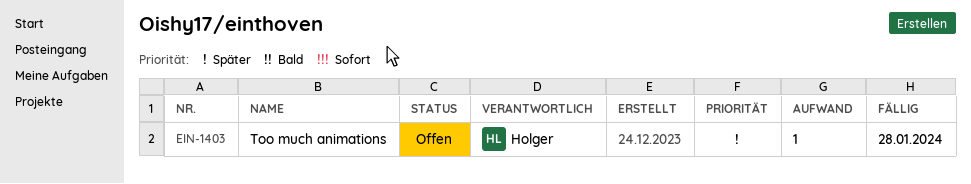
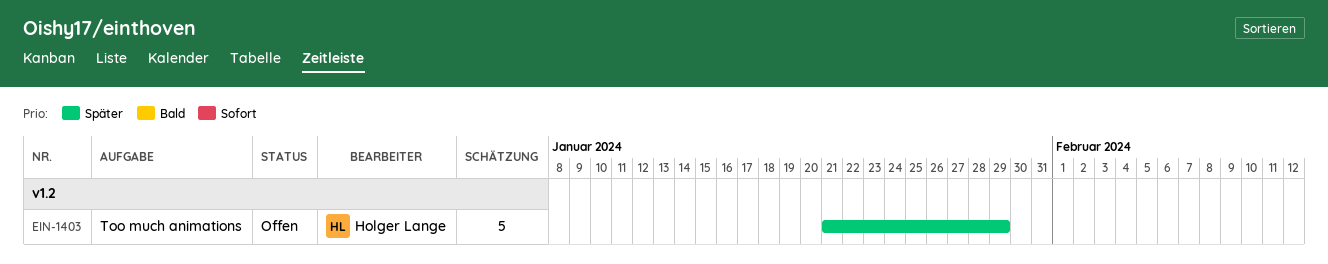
EIN-1403, estimate: 1 -> 5
EIN-1403, due: Jan 28 -> Jan 29

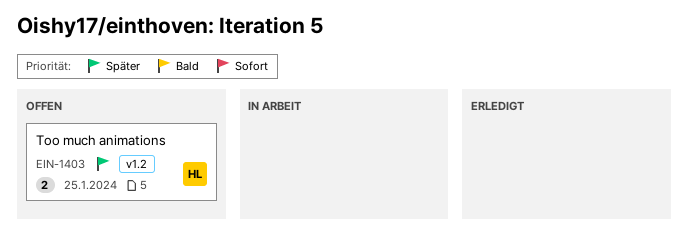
EIN-1403, estimate: 5 -> 2
EIN-1403, due: Jan 29 -> Jan 25

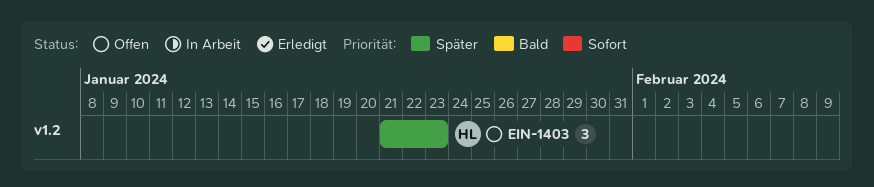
EIN-1403, estimate: 2 -> 3
EIN-1403, due: Jan 25 -> Jan 23

